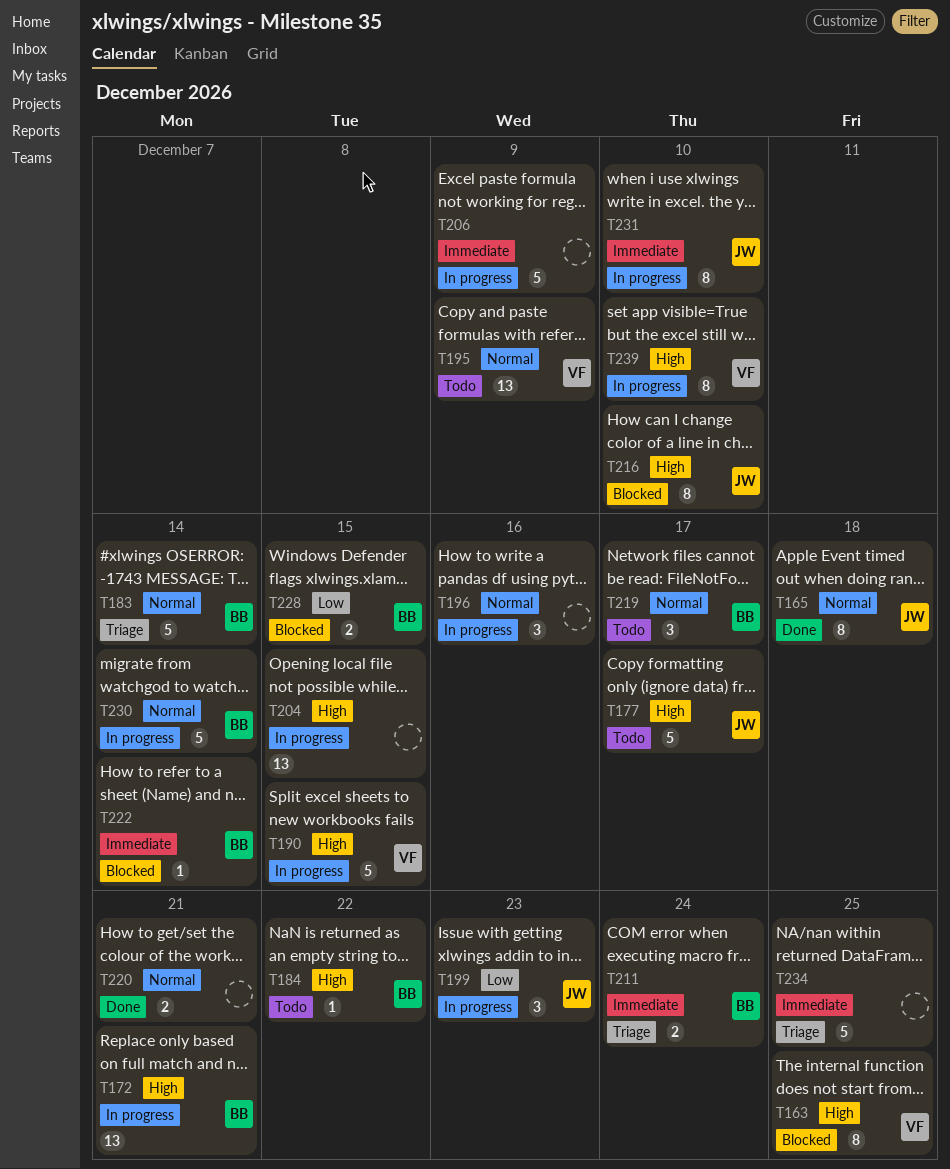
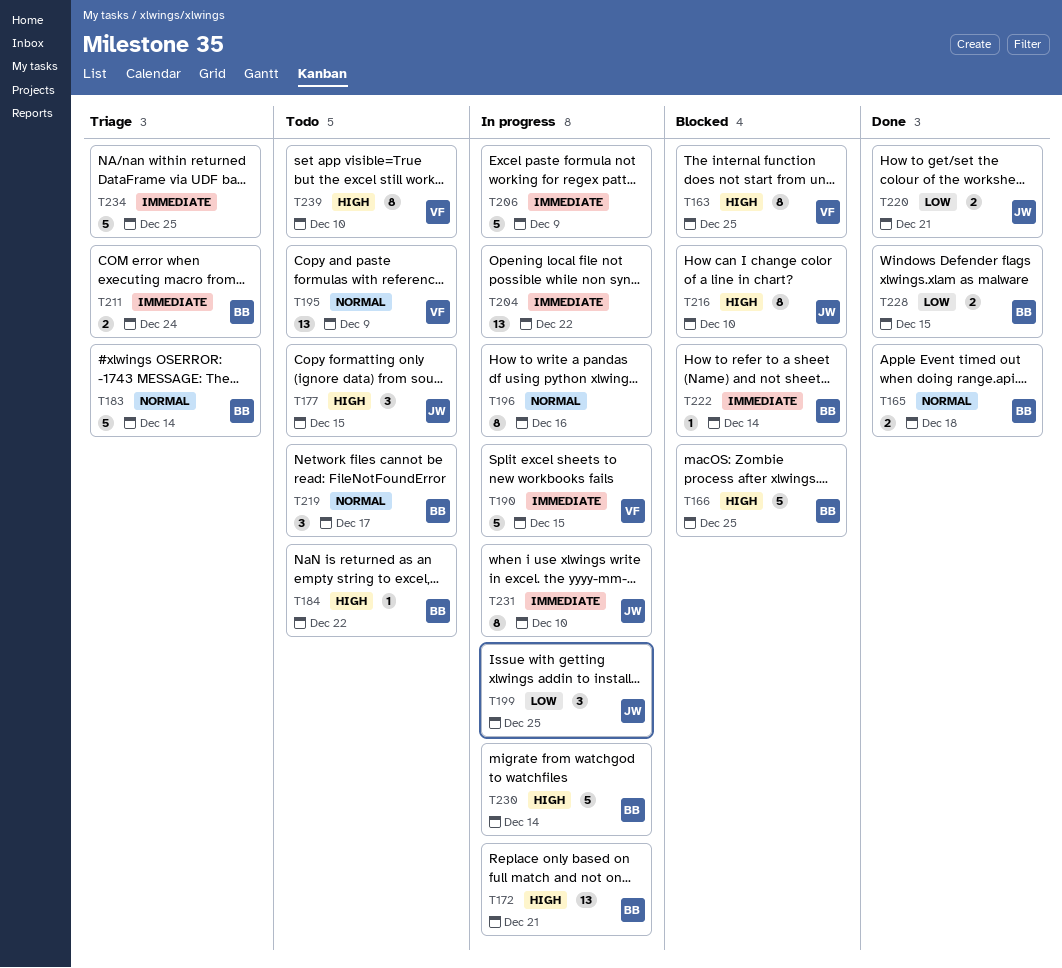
T165, owner: JW -> BB
T165, estimate: 8 -> 2
T166: none -> present
T177, estimate: 5 -> 3
T177, due: Dec 17 -> Dec 15
T190, priority: High -> Immediate
T196, estimate: 3 -> 8
T199, due: Dec 23 -> Dec 25
T204, priority: High -> Immediate
T204, due: Dec 15 -> Dec 22
T220, owner: none -> JW
T220, priority: Normal -> Low
T228, status: Blocked -> Done
T230, priority: Normal -> High
T239, status: In progress -> Todo

